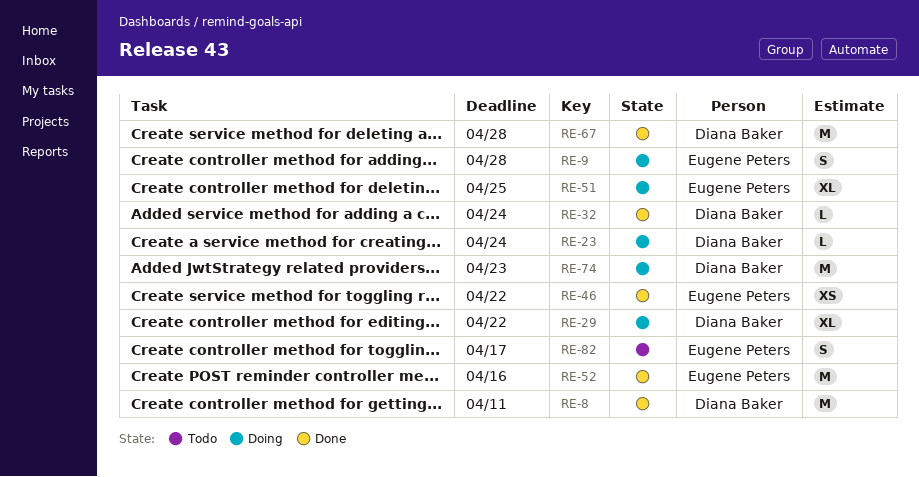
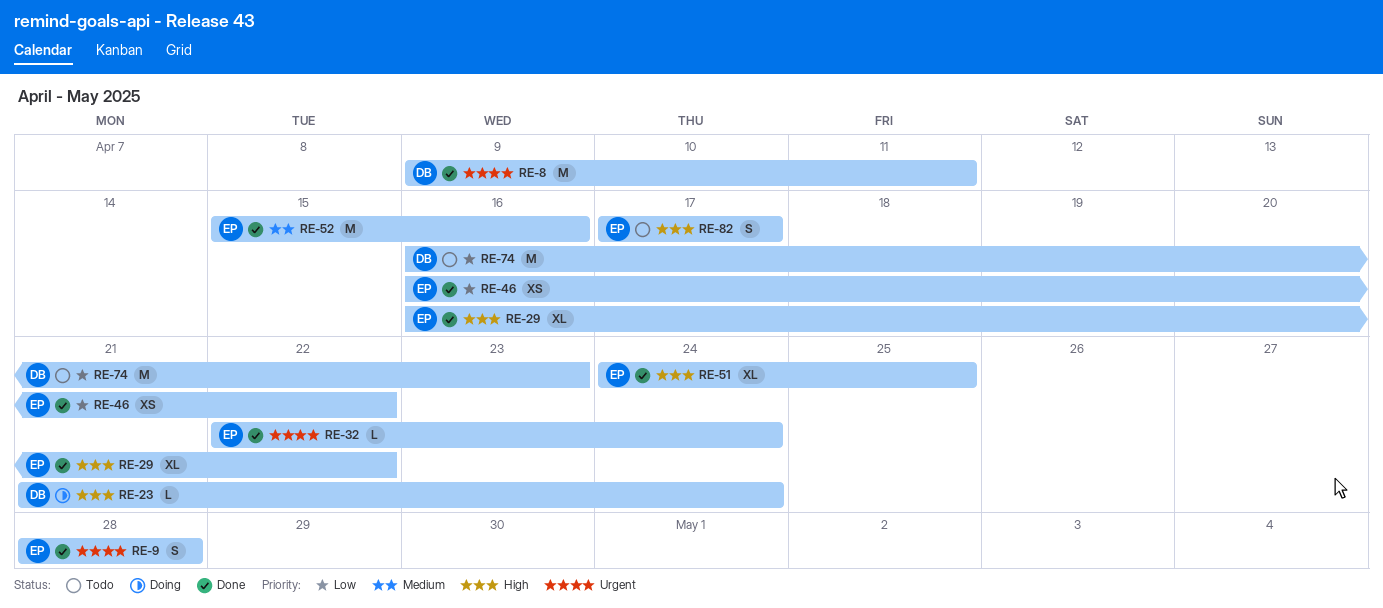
RE-9, status: Doing -> Done
RE-29, status: Doing -> Done
RE-29, owner: Diana Baker -> Eugene Peters
RE-32, owner: Diana Baker -> Eugene Peters
RE-51, status: Doing -> Done
RE-67: present -> none
RE-74, status: Doing -> Todo

